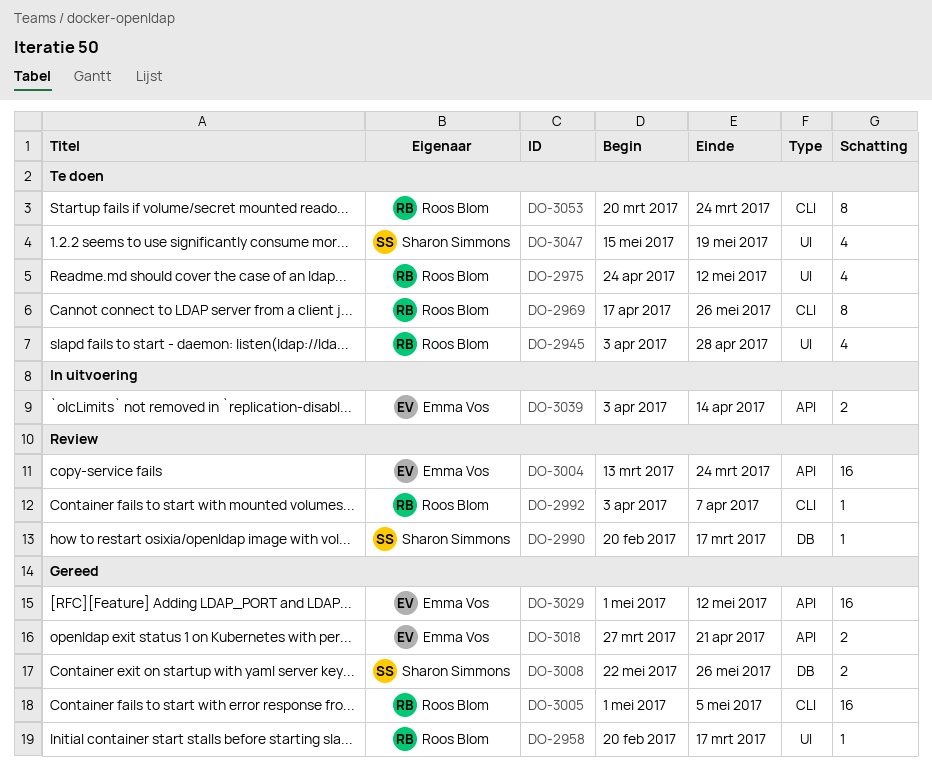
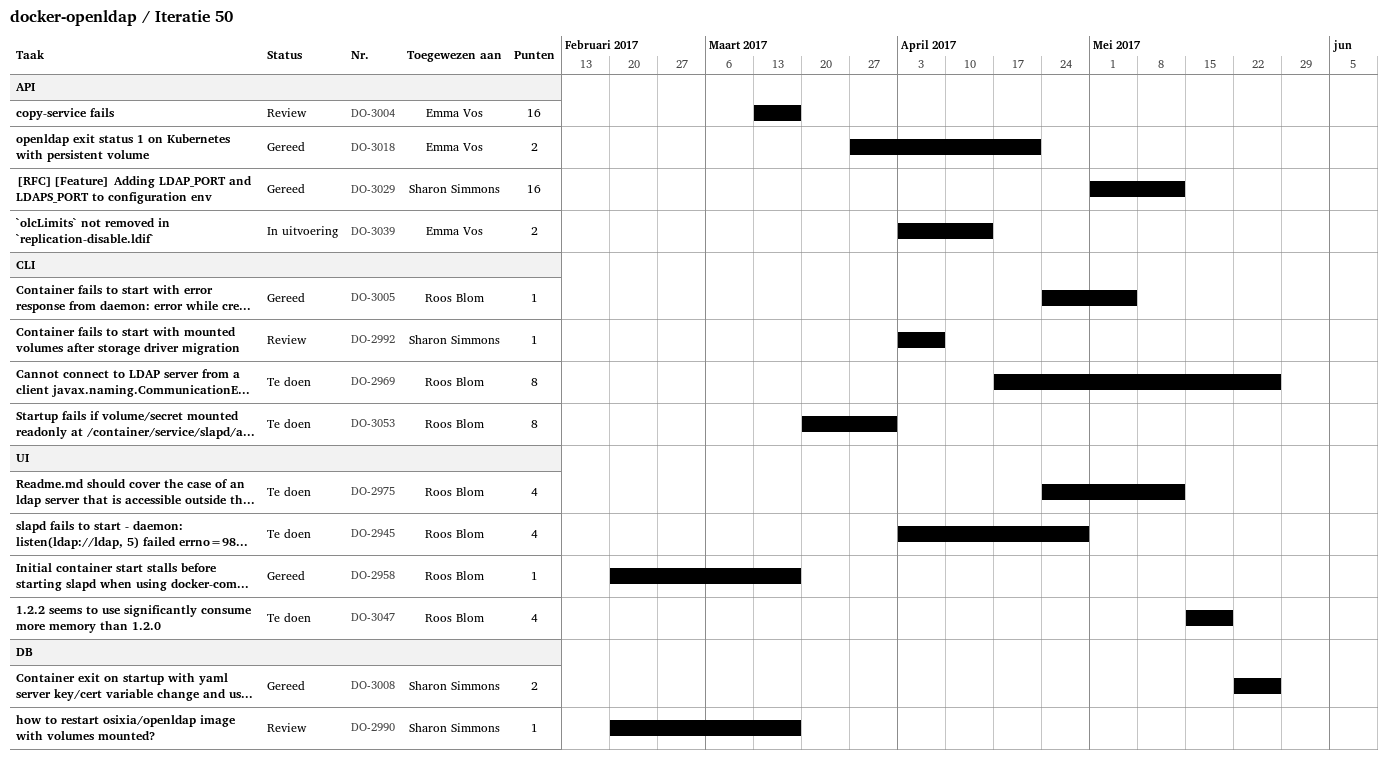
DO-2992, owner: Roos Blom -> Sharon Simmons
DO-3004, due: Mar 24 -> Mar 17
DO-3005, estimate: 16 -> 1
DO-3005, start: May 1 -> Apr 24
DO-3029, owner: Emma Vos -> Sharon Simmons
DO-3047, owner: Sharon Simmons -> Roos Blom
DO-3053, due: Mar 24 -> Mar 31

